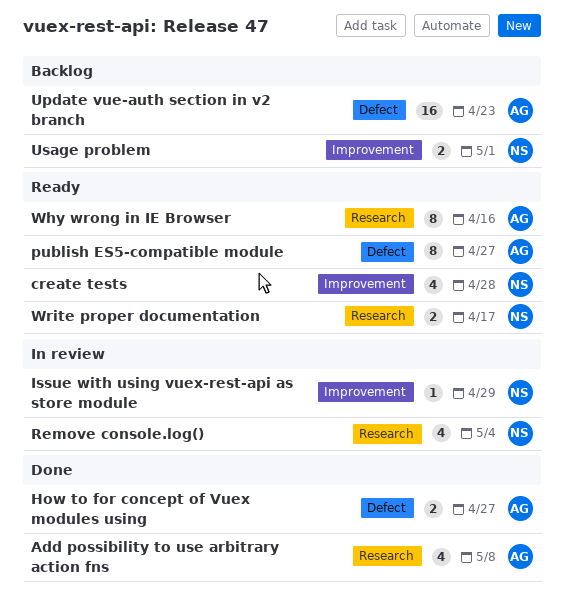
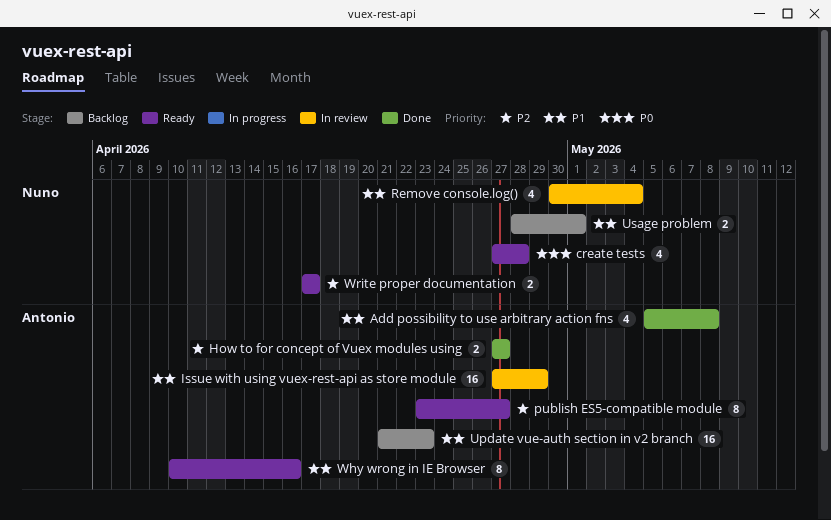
Issue with using vuex-rest-api as store module, owner: Nuno -> Antonio
Issue with using vuex-rest-api as store module, estimate: 1 -> 16

